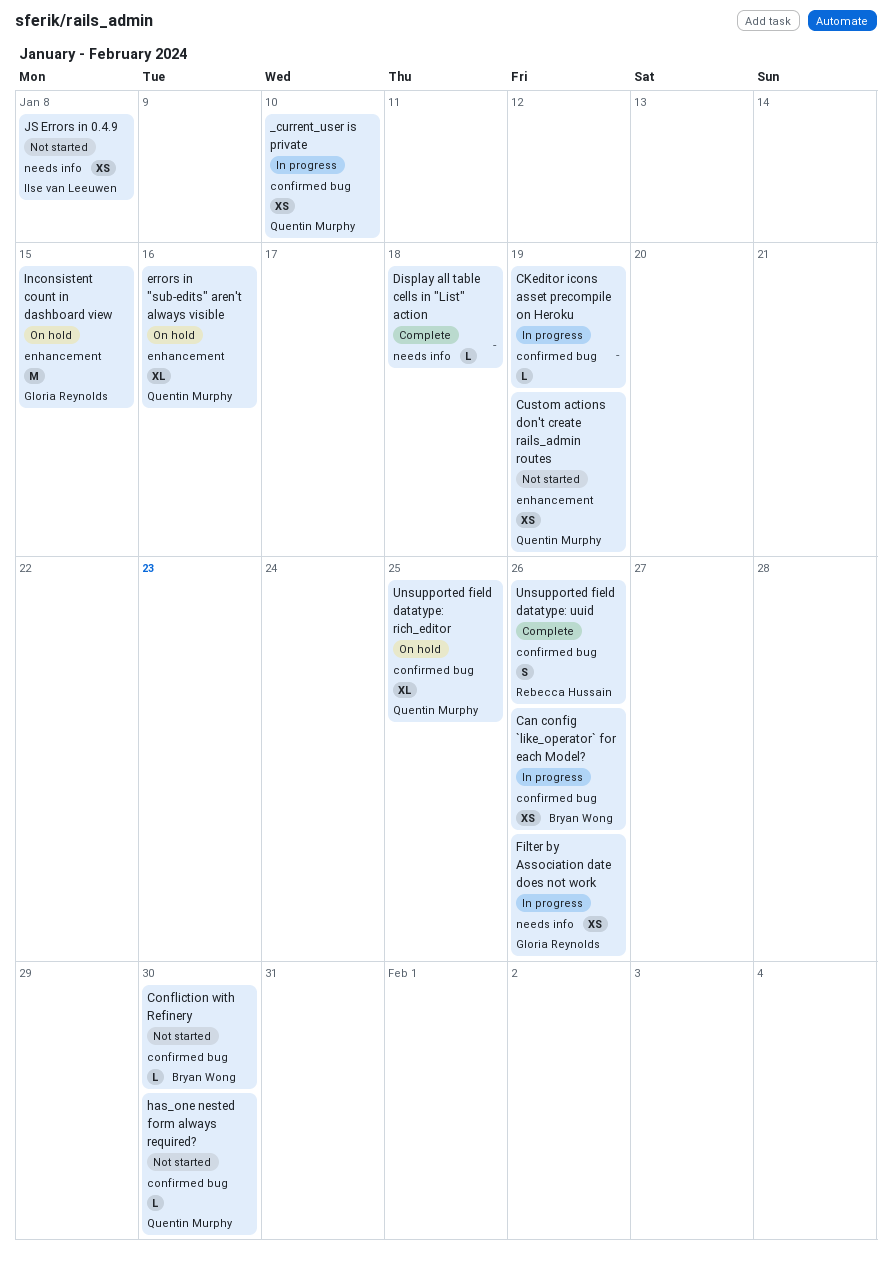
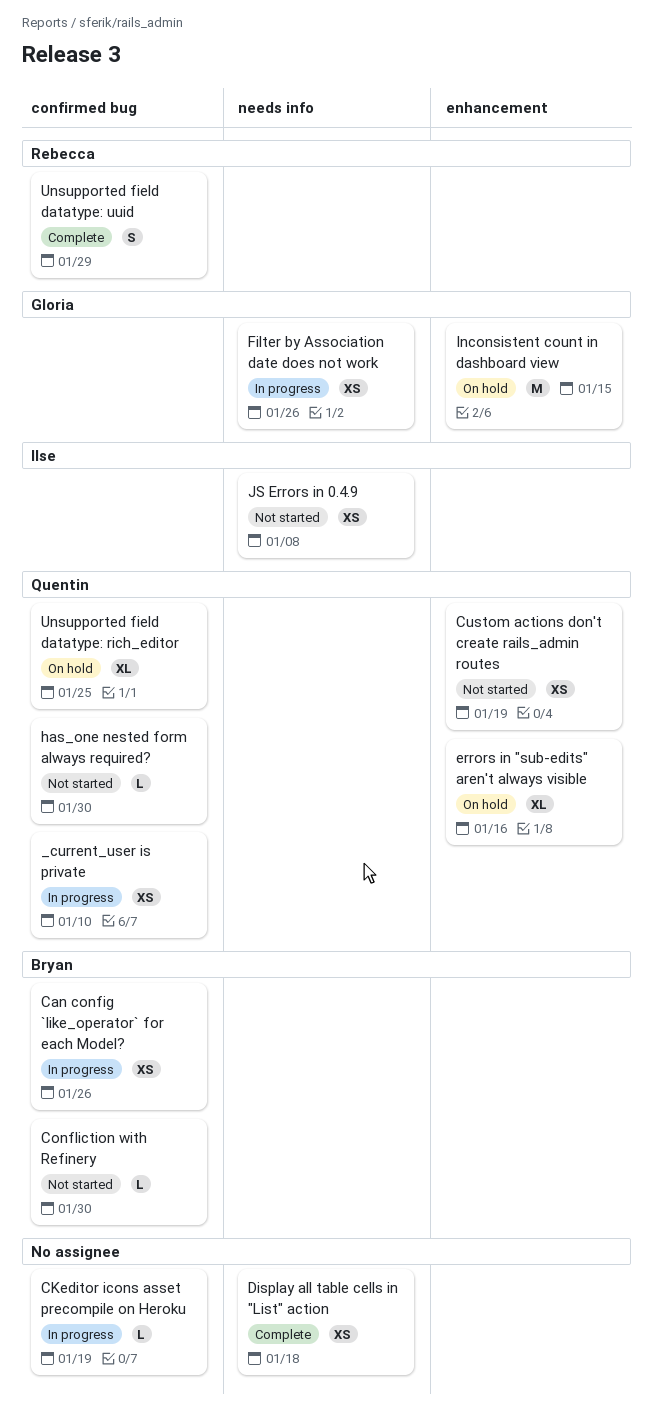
Display all table cells in "List" action, estimate: L -> XS
Unsupported field datatype: uuid, due: Jan 26 -> Jan 29

